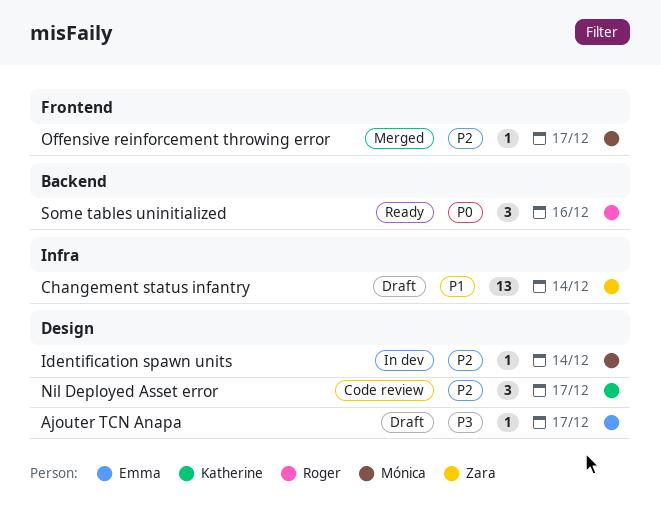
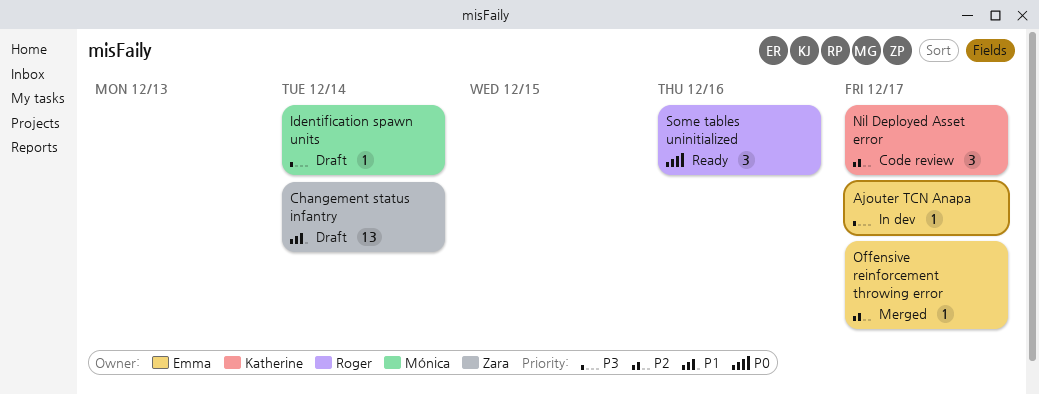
Ajouter TCN Anapa, status: Draft -> In dev
Identification spawn units, status: In dev -> Draft
Identification spawn units, priority: P2 -> P3
Offensive reinforcement throwing error, owner: Mónica -> Emma

